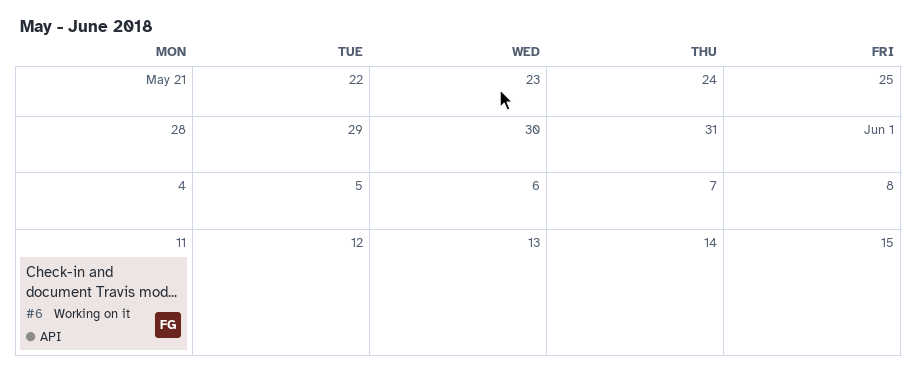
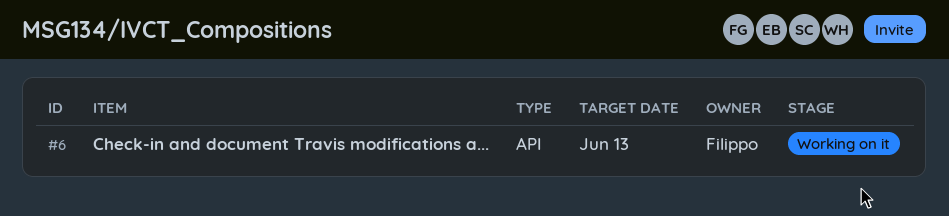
#6, due: Jun 11 -> Jun 13

